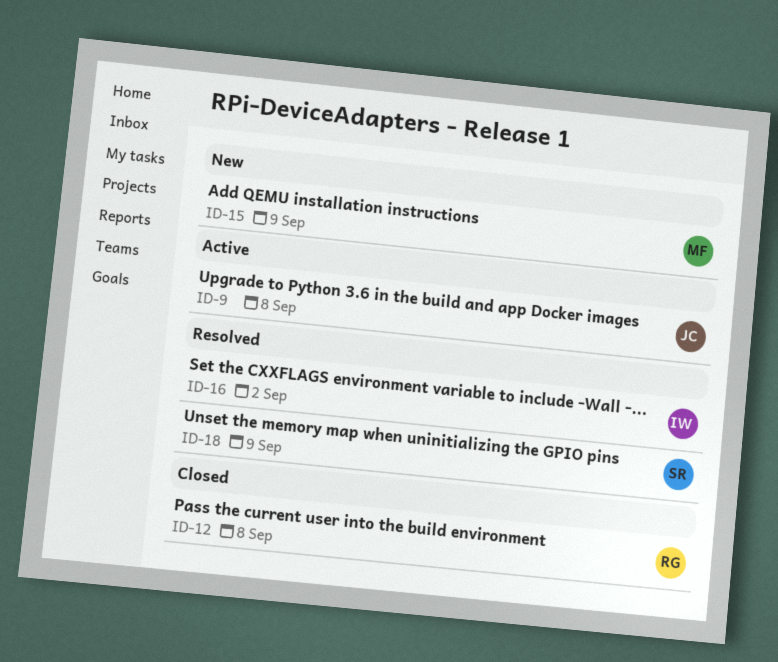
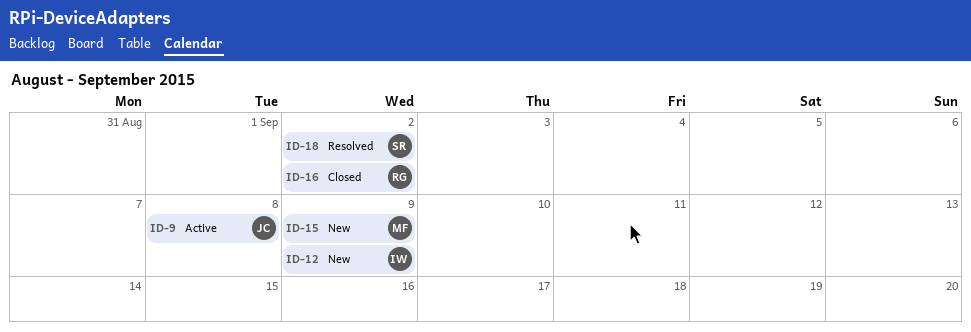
ID-12, status: Closed -> New
ID-12, owner: RG -> IW
ID-12, due: Sep 8 -> Sep 9
ID-16, status: Resolved -> Closed
ID-16, owner: IW -> RG
ID-18, due: Sep 9 -> Sep 2

